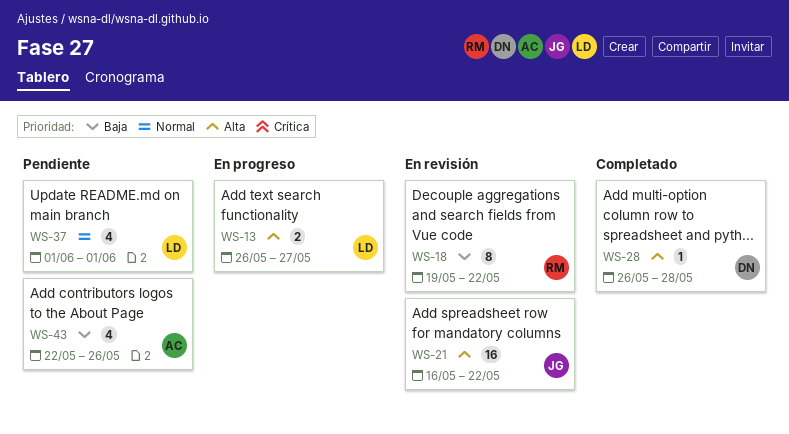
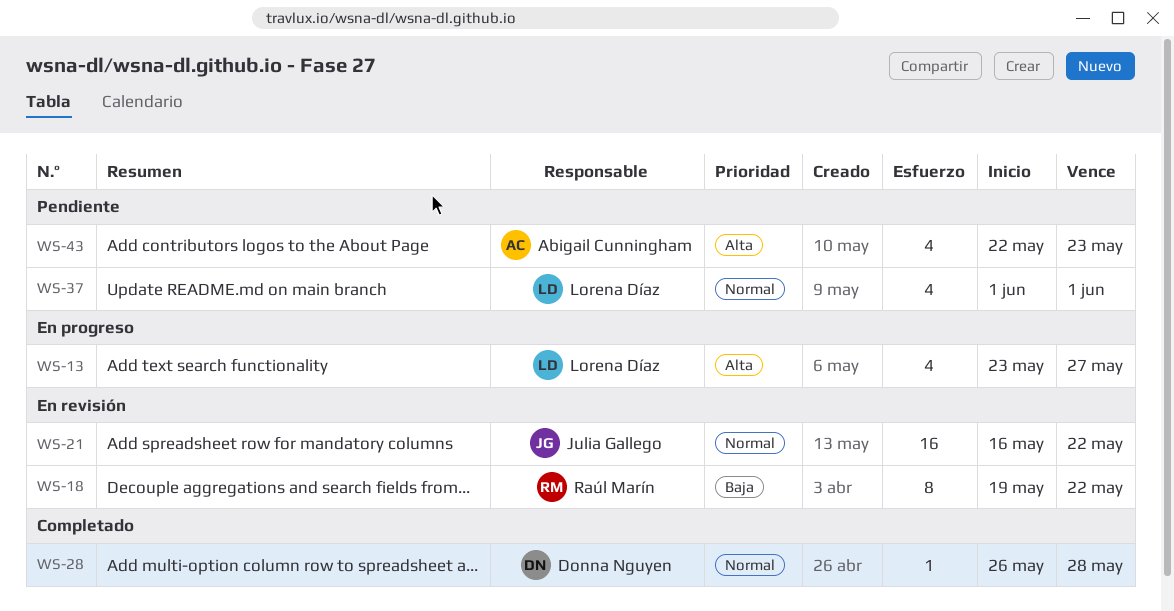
WS-13, estimate: 2 -> 4
WS-13, start: May 26 -> May 23
WS-21, priority: Alta -> Normal
WS-28, priority: Alta -> Normal
WS-43, priority: Baja -> Alta
WS-43, due: May 26 -> May 23

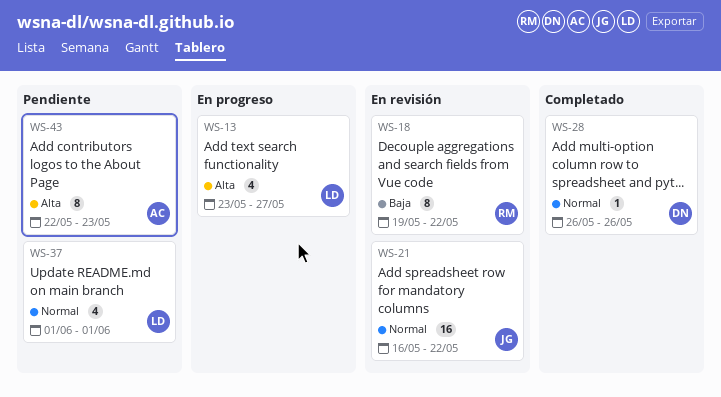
WS-28, due: May 28 -> May 26
WS-43, estimate: 4 -> 8

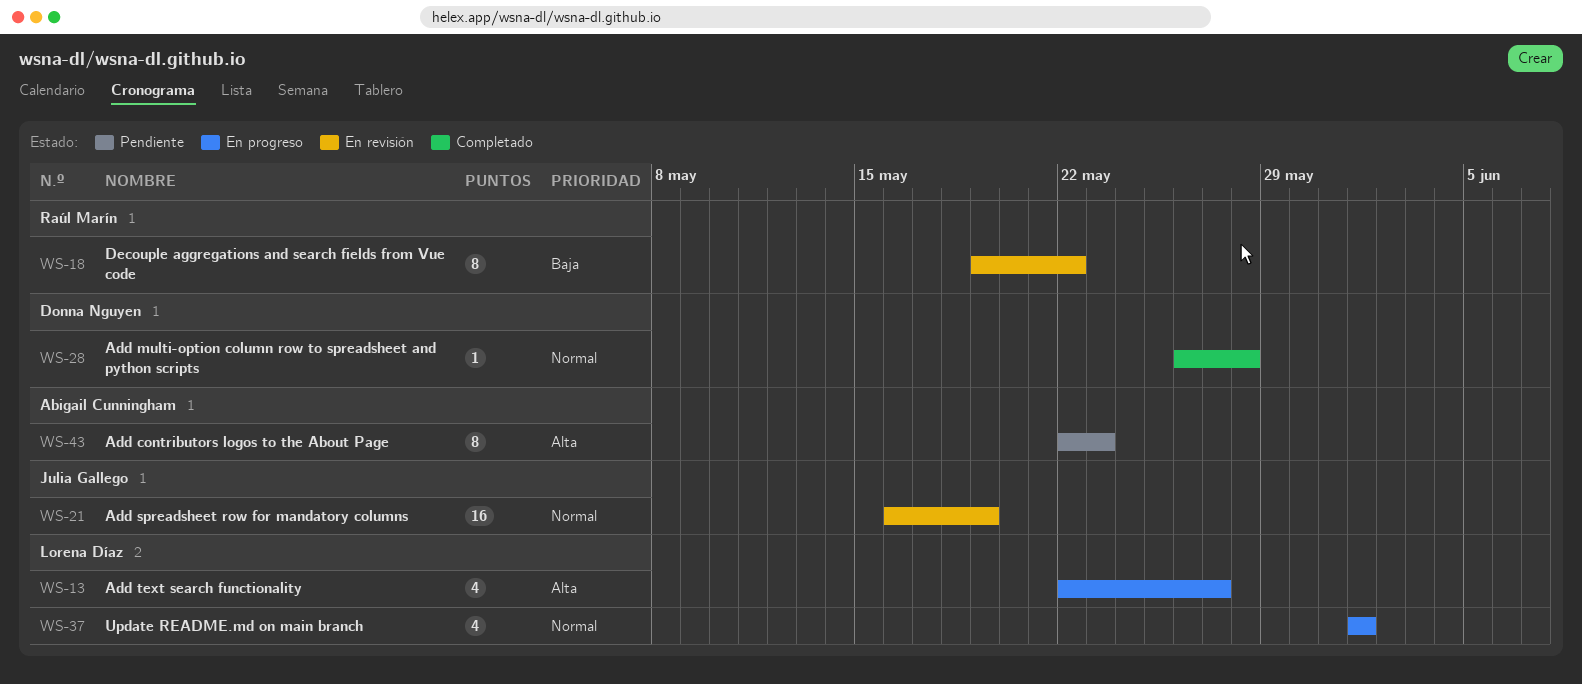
WS-13, start: May 23 -> May 22
WS-21, due: May 22 -> May 19
WS-28, due: May 26 -> May 28
WS-37, status: Pendiente -> En progreso

